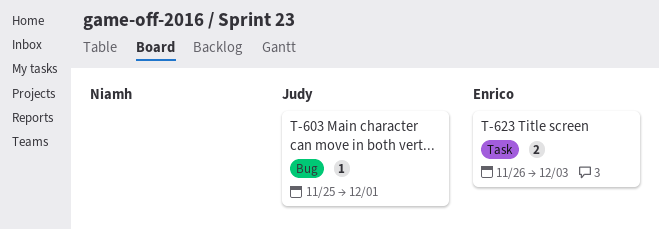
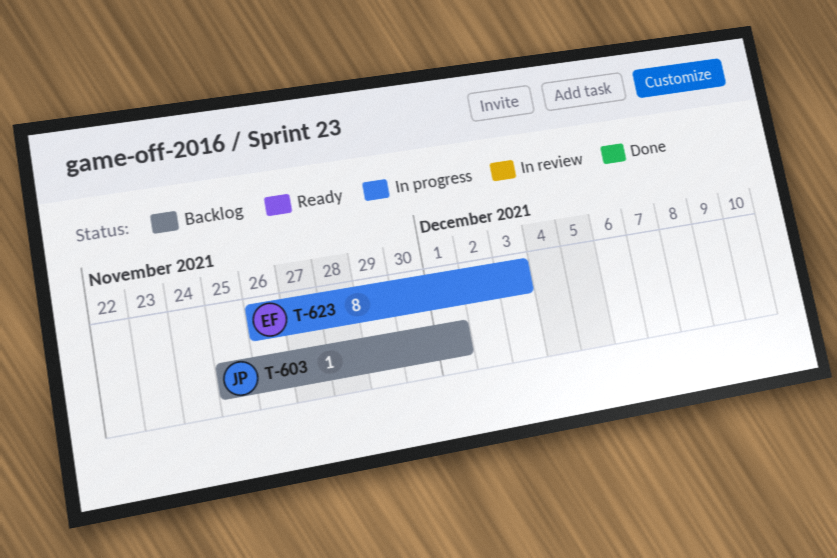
T-623, estimate: 2 -> 8

